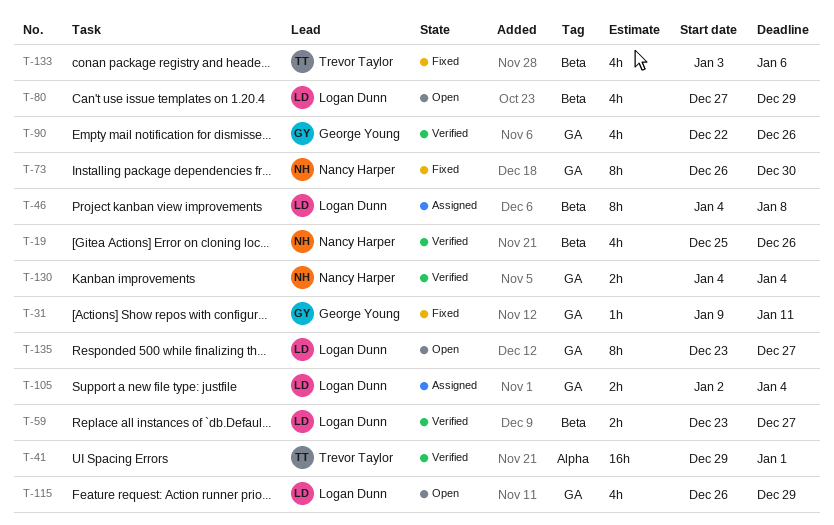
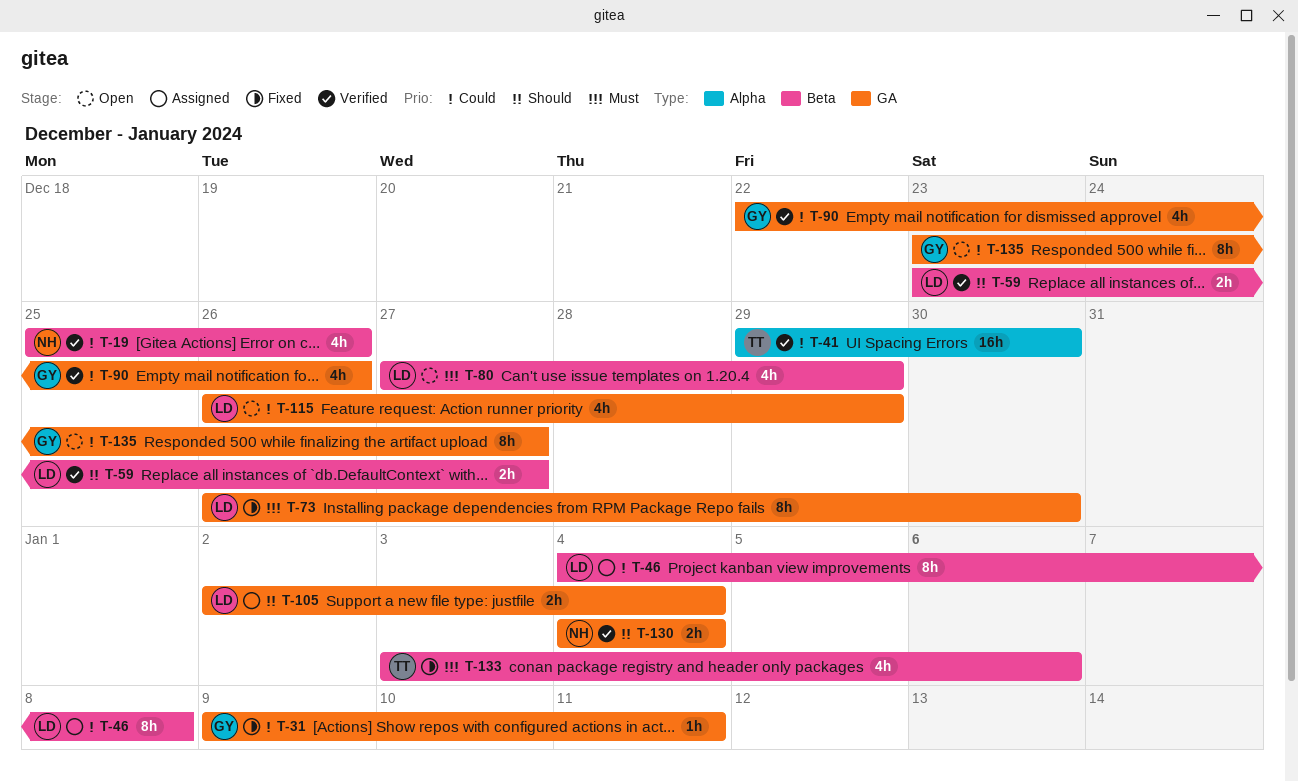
T-41, due: Jan 1 -> Dec 30
T-73, owner: Nancy Harper -> Logan Dunn
T-135, owner: Logan Dunn -> George Young

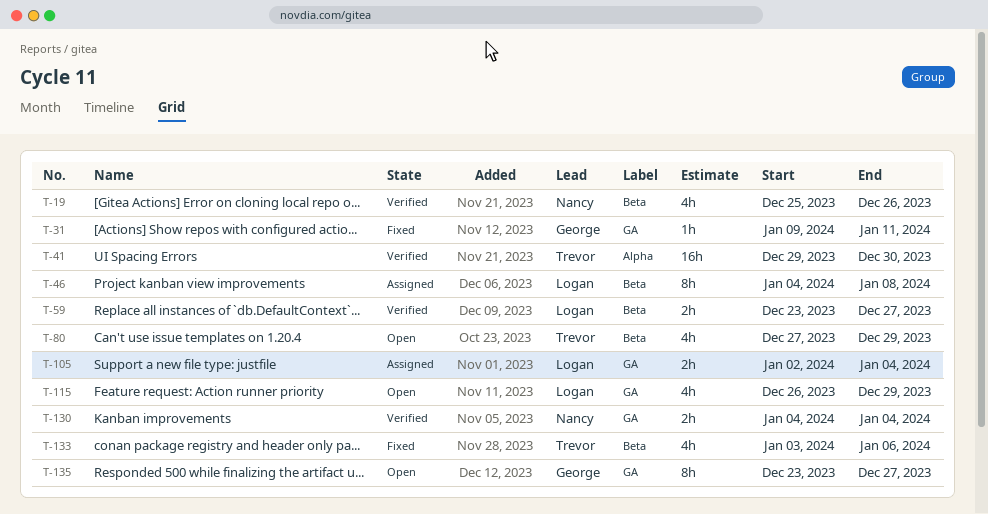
T-73: present -> none
T-80, owner: Logan -> Trevor
T-90: present -> none

